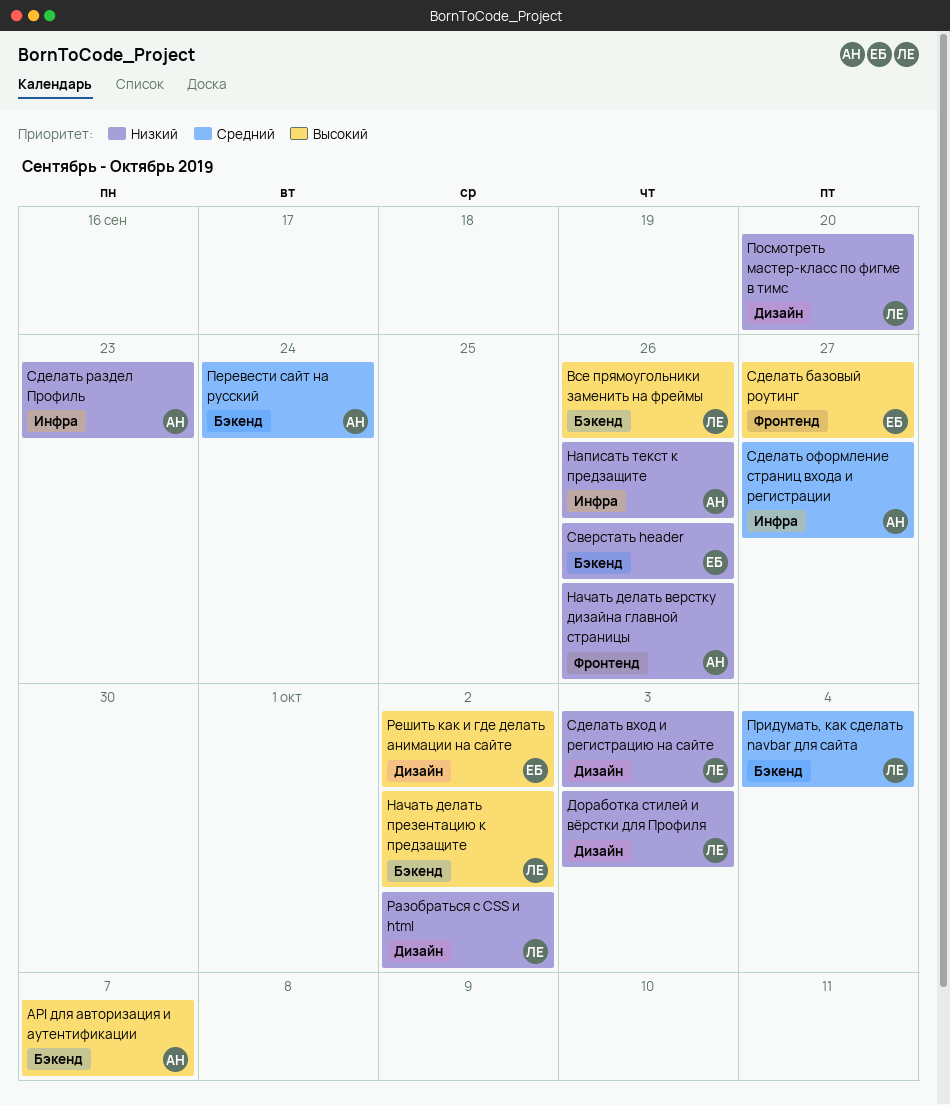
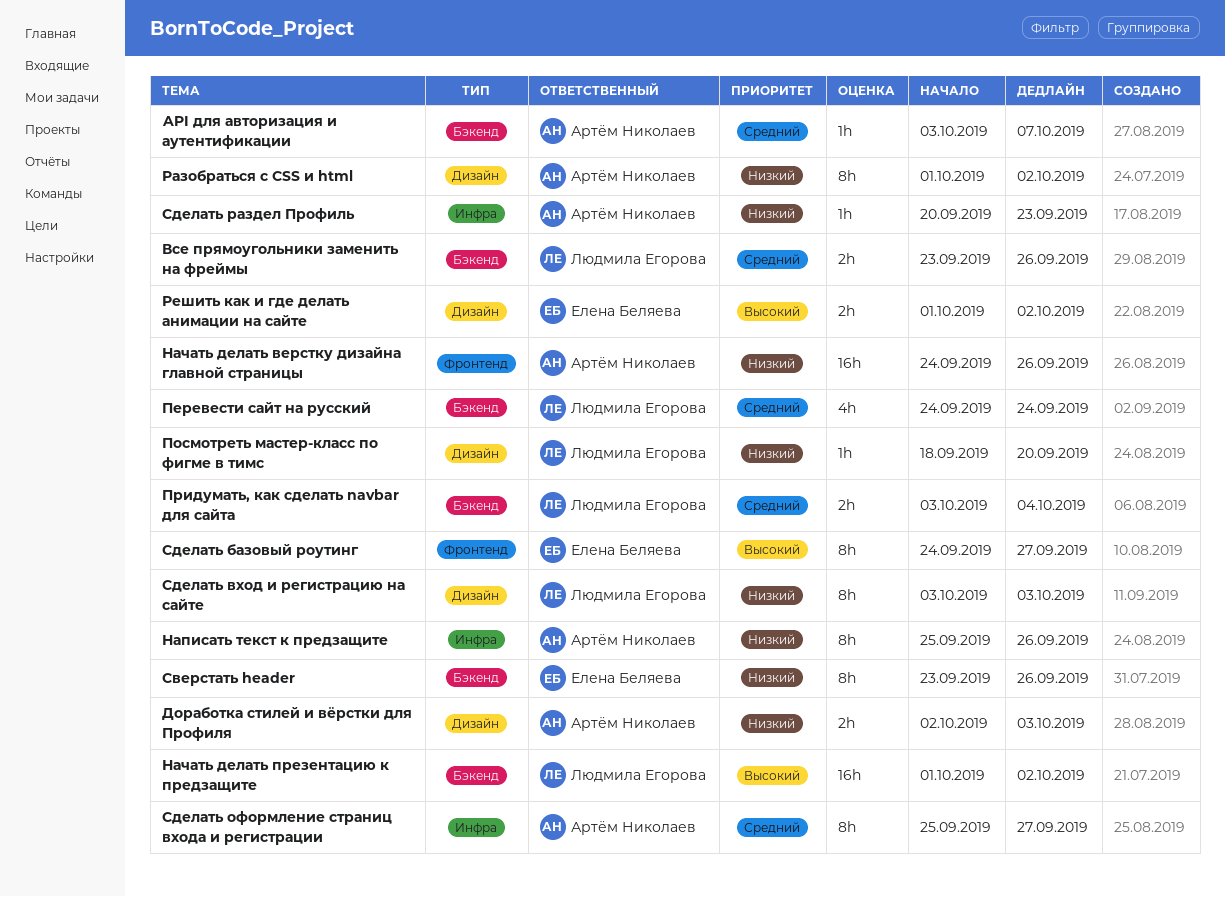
API для авторизация и аутентификации, priority: Высокий -> Средний
Все прямоугольники заменить на фреймы, priority: Высокий -> Средний
Доработка стилей и вёрстки для Профиля, owner: Людмила Егорова -> Артём Николаев
Перевести сайт на русский, owner: Артём Николаев -> Людмила Егорова
Разобраться с CSS и html, owner: Людмила Егорова -> Артём Николаев

